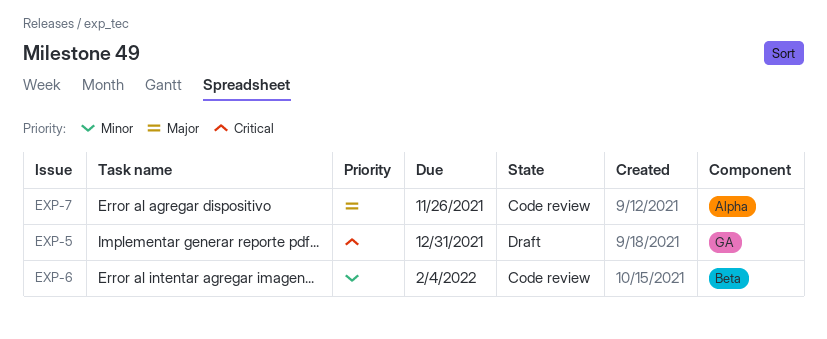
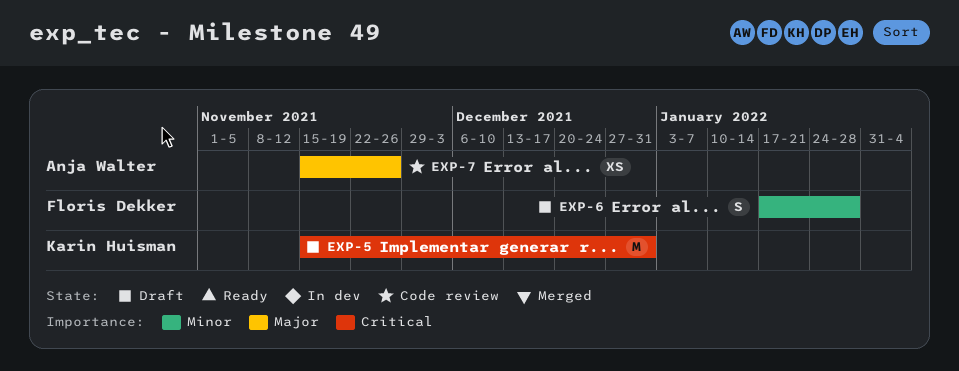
EXP-6, status: Code review -> Draft
EXP-6, due: Feb 4 -> Jan 28

